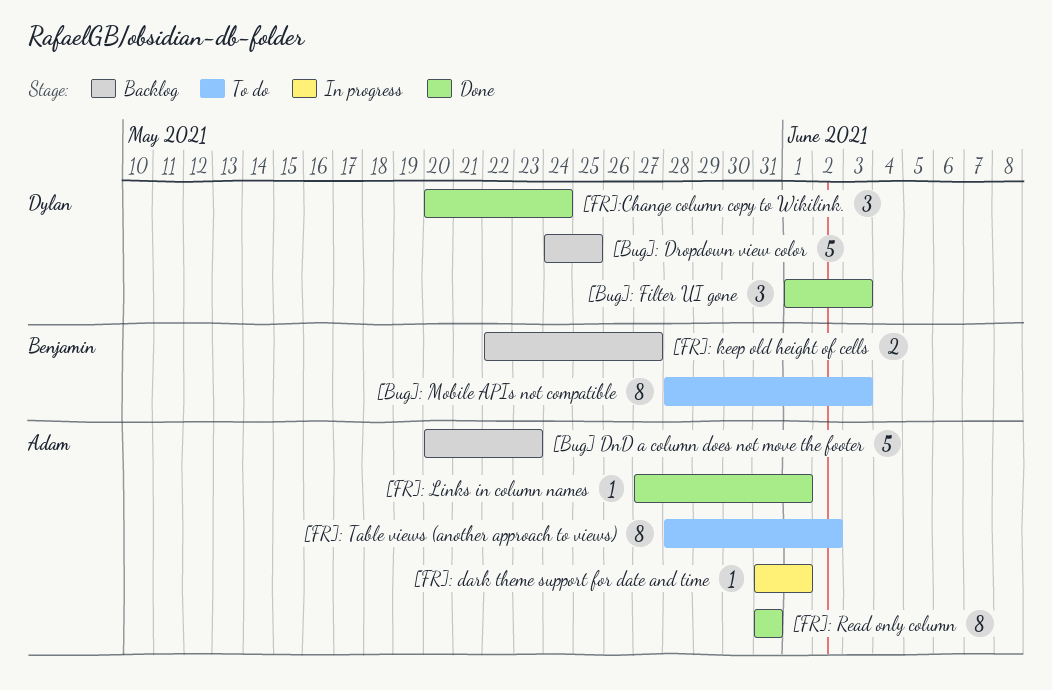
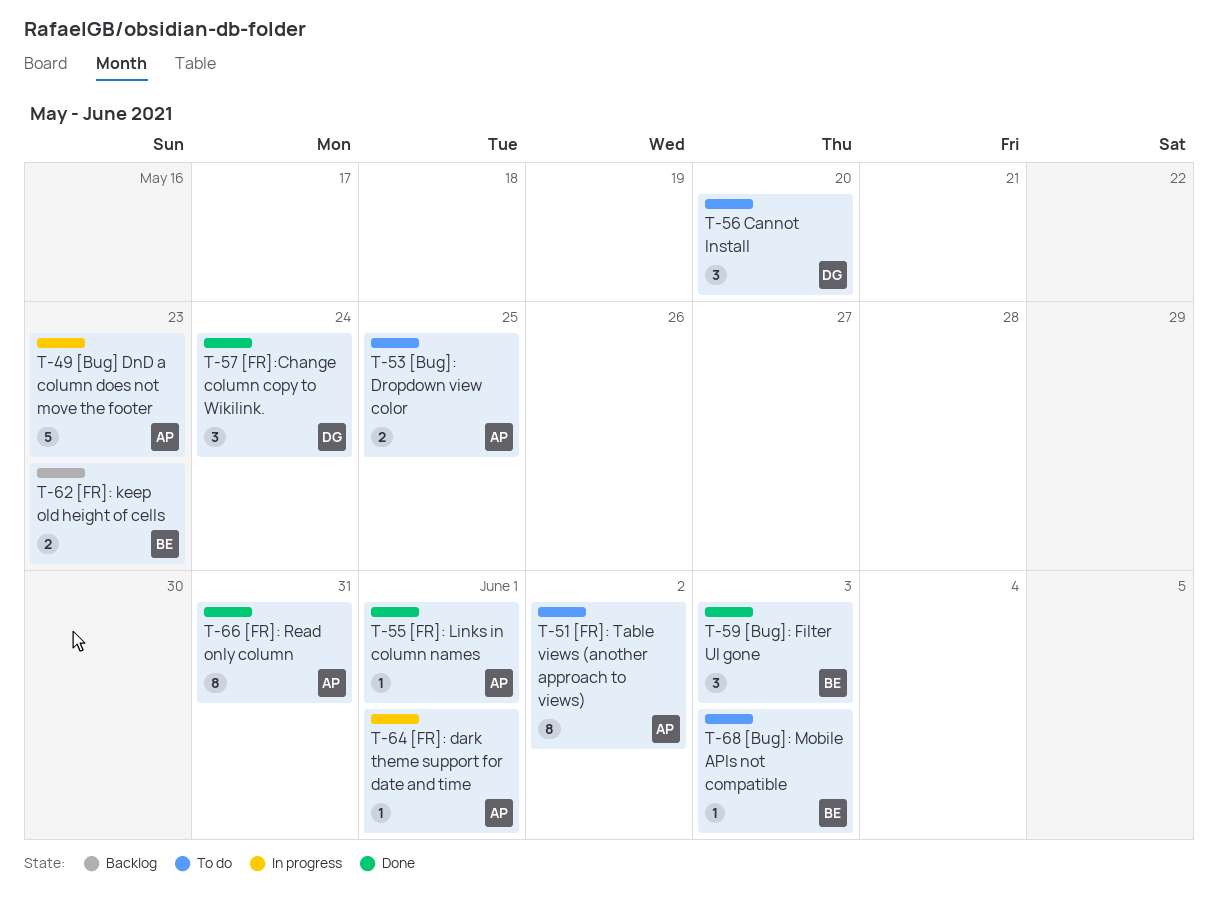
[Bug] DnD a column does not move the footer, status: Backlog -> In progress
[Bug]: Dropdown view color, status: Backlog -> To do
[Bug]: Dropdown view color, owner: Dylan -> Adam
[Bug]: Dropdown view color, estimate: 5 -> 2
[Bug]: Filter UI gone, owner: Dylan -> Benjamin
[Bug]: Mobile APIs not compatible, estimate: 8 -> 1
[FR]: keep old height of cells, due: May 27 -> May 23
Cannot Install: none -> present

